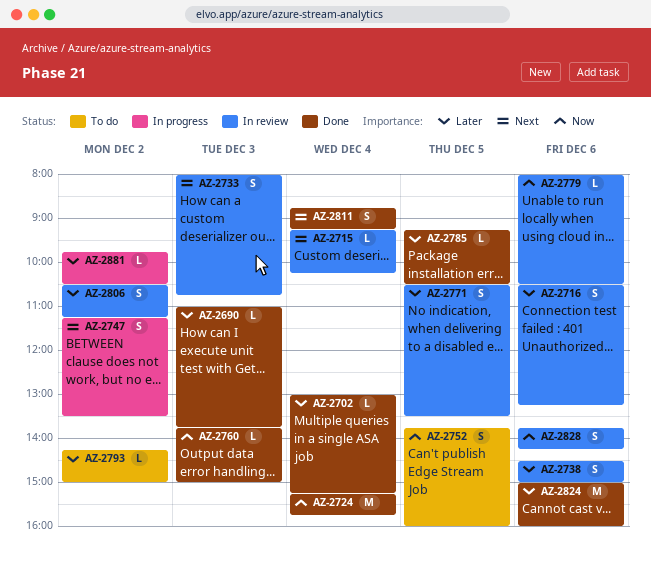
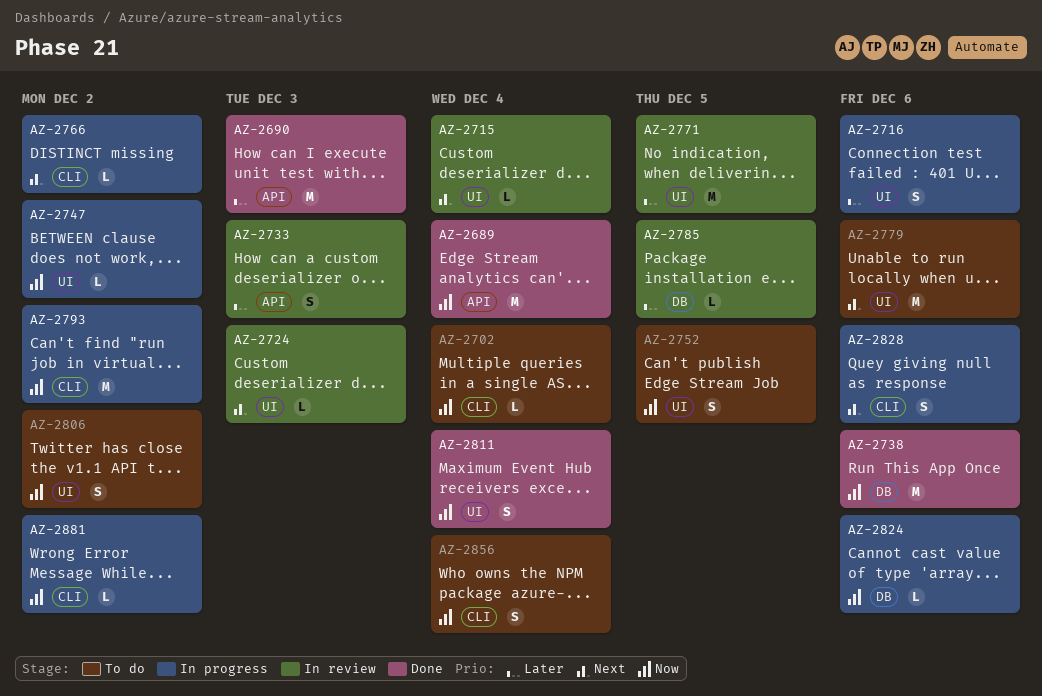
AZ-2689: none -> present
AZ-2690, estimate: L -> M
AZ-2702, status: Done -> To do
AZ-2702, priority: Later -> Now
AZ-2716, status: In review -> In progress
AZ-2724, status: Done -> In review
AZ-2724, priority: Now -> Next
AZ-2724, estimate: M -> L
AZ-2724, day: Dec 4 -> Dec 3
AZ-2733, priority: Next -> Later
AZ-2738, status: In review -> Done
AZ-2738, priority: Later -> Now
AZ-2738, estimate: S -> M
AZ-2747, priority: Next -> Now
AZ-2747, estimate: S -> L
AZ-2760: present -> none
AZ-2766: none -> present
AZ-2771, estimate: S -> M
AZ-2779, status: In review -> To do
AZ-2779, priority: Now -> Next
AZ-2779, estimate: L -> M
AZ-2785, status: Done -> In review
AZ-2793, status: To do -> In progress
AZ-2793, priority: Later -> Now
AZ-2793, estimate: L -> M
AZ-2806, status: In review -> To do
AZ-2806, priority: Later -> Now
AZ-2811, priority: Next -> Now
AZ-2824, status: Done -> In progress
AZ-2824, priority: Later -> Now
AZ-2824, estimate: M -> L
AZ-2828, status: In review -> In progress
AZ-2828, priority: Now -> Next
AZ-2856: none -> present
AZ-2881, priority: Later -> Now

